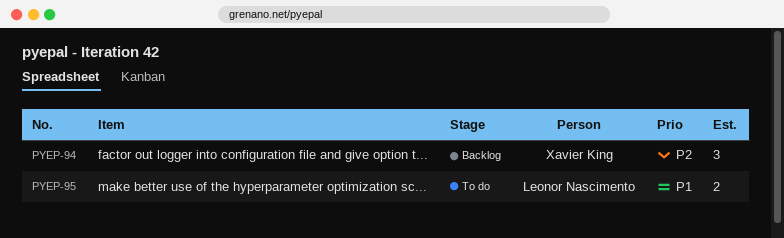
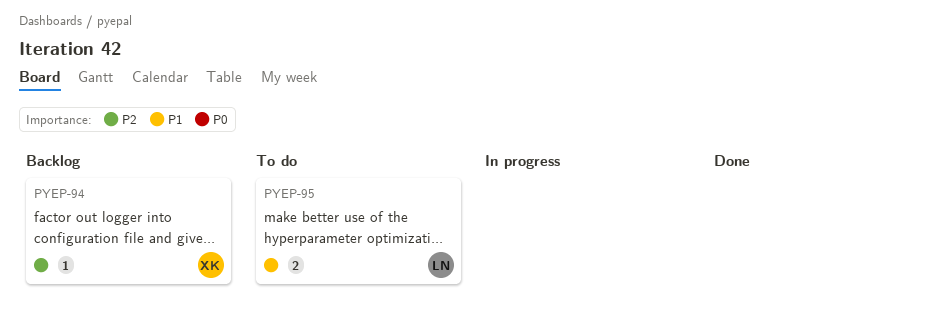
PYEP-94, estimate: 3 -> 1

